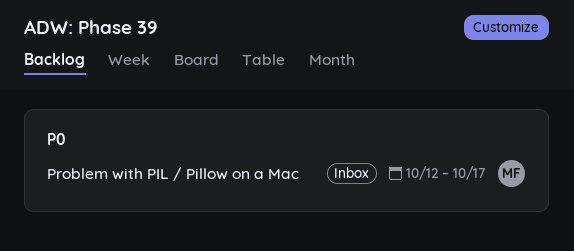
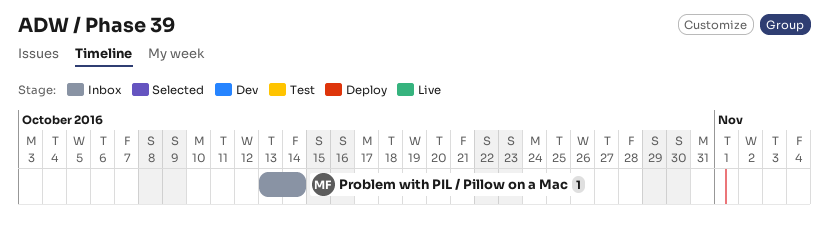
Problem with PIL / Pillow on a Mac, start: Oct 12 -> Oct 13
Problem with PIL / Pillow on a Mac, due: Oct 17 -> Oct 14

